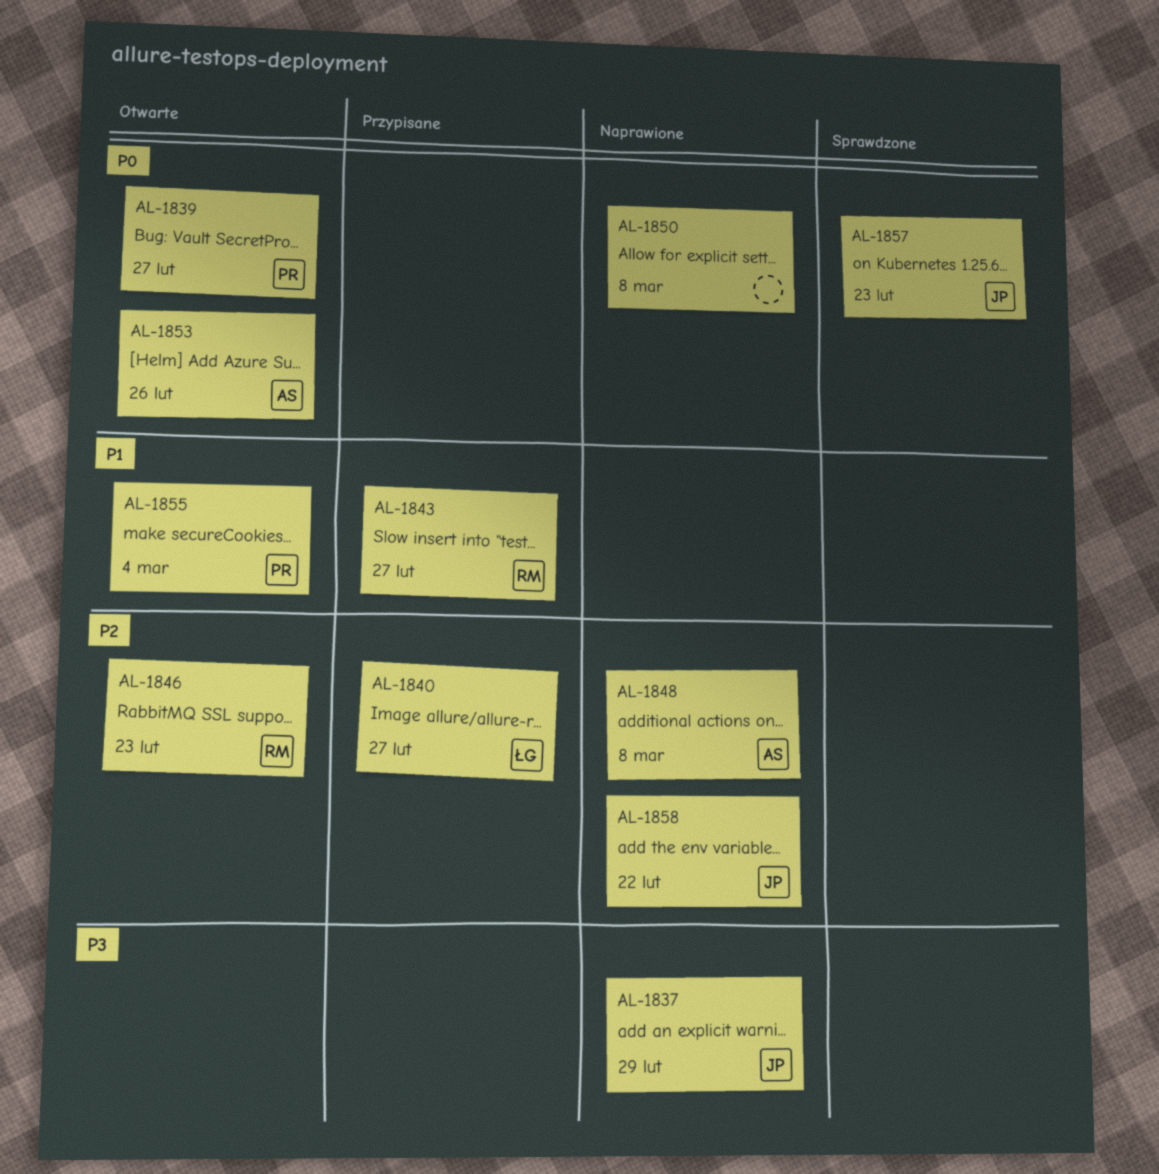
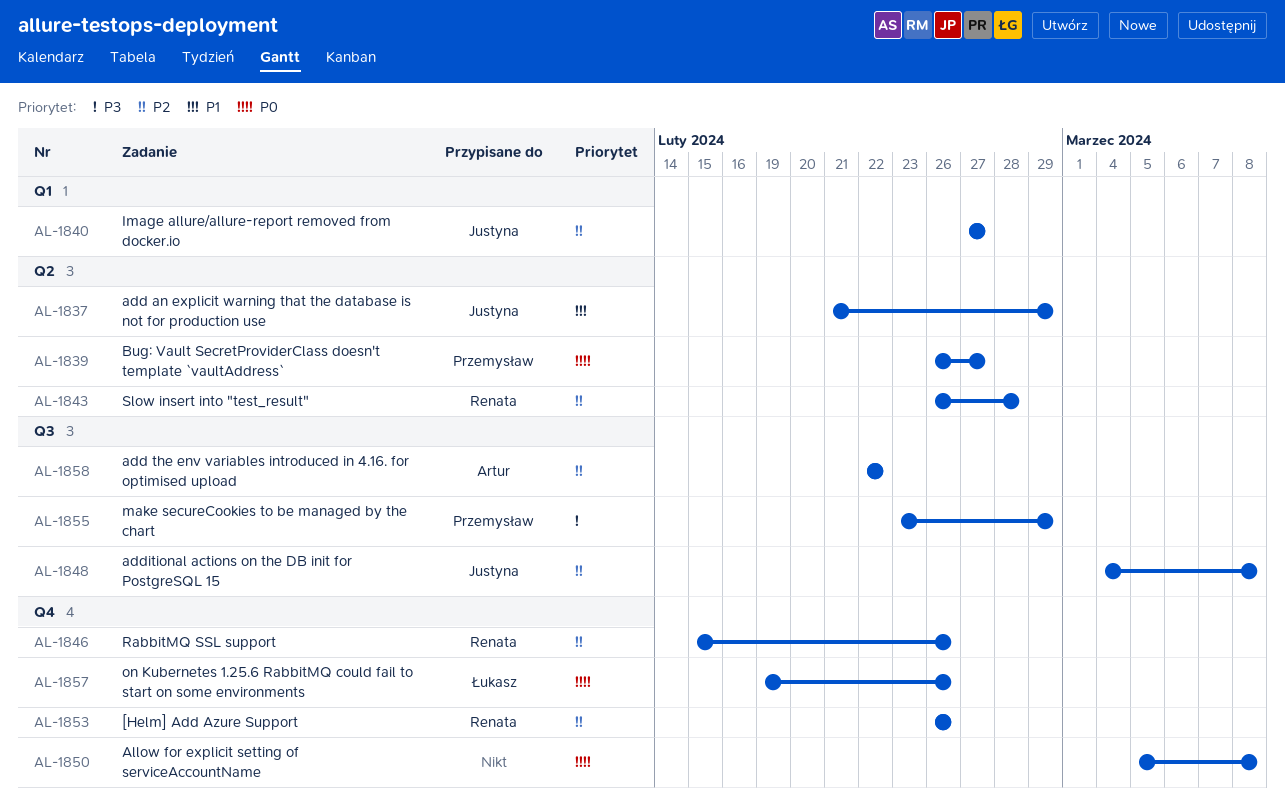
AL-1837, priority: P3 -> P1
AL-1840, owner: Łukasz -> Justyna
AL-1843, priority: P1 -> P2
AL-1843, due: Feb 27 -> Feb 28
AL-1846, due: Feb 23 -> Feb 26
AL-1848, owner: Artur -> Justyna
AL-1853, owner: Artur -> Renata
AL-1853, priority: P0 -> P2
AL-1855, priority: P1 -> P3
AL-1855, due: Mar 4 -> Feb 29
AL-1857, owner: Justyna -> Łukasz
AL-1857, due: Feb 23 -> Feb 26
AL-1858, owner: Justyna -> Artur

